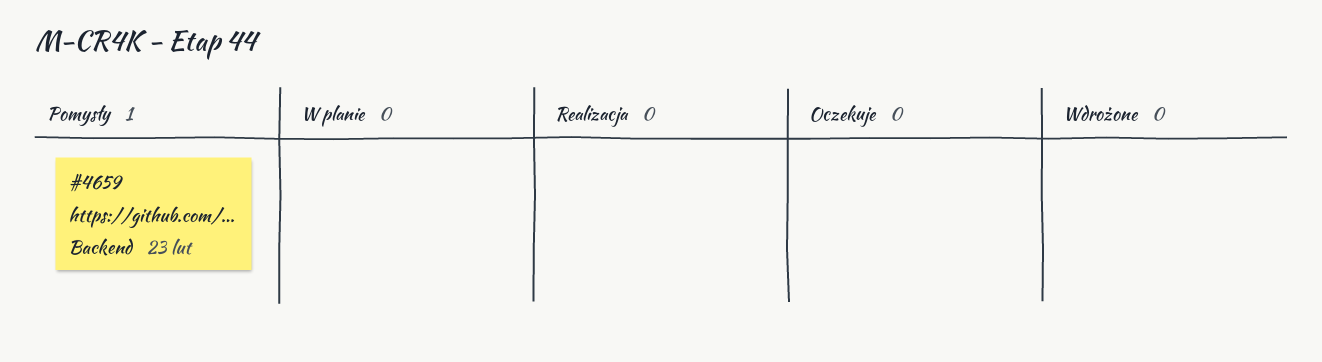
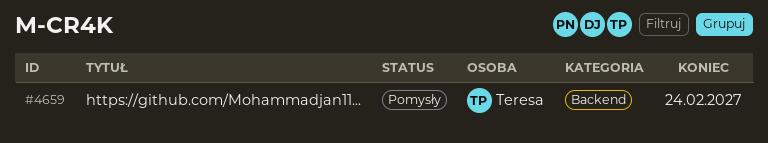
#4659, due: Feb 23 -> Feb 24

